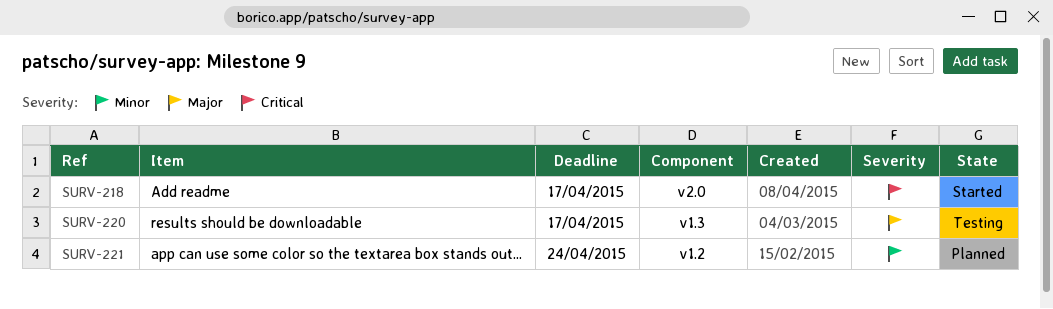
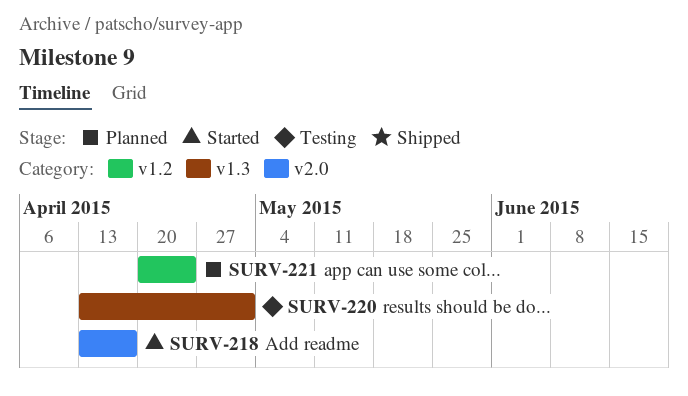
SURV-220, due: Apr 17 -> May 1

